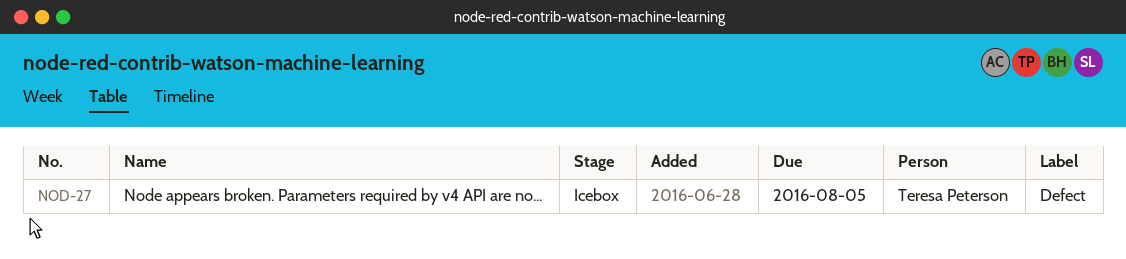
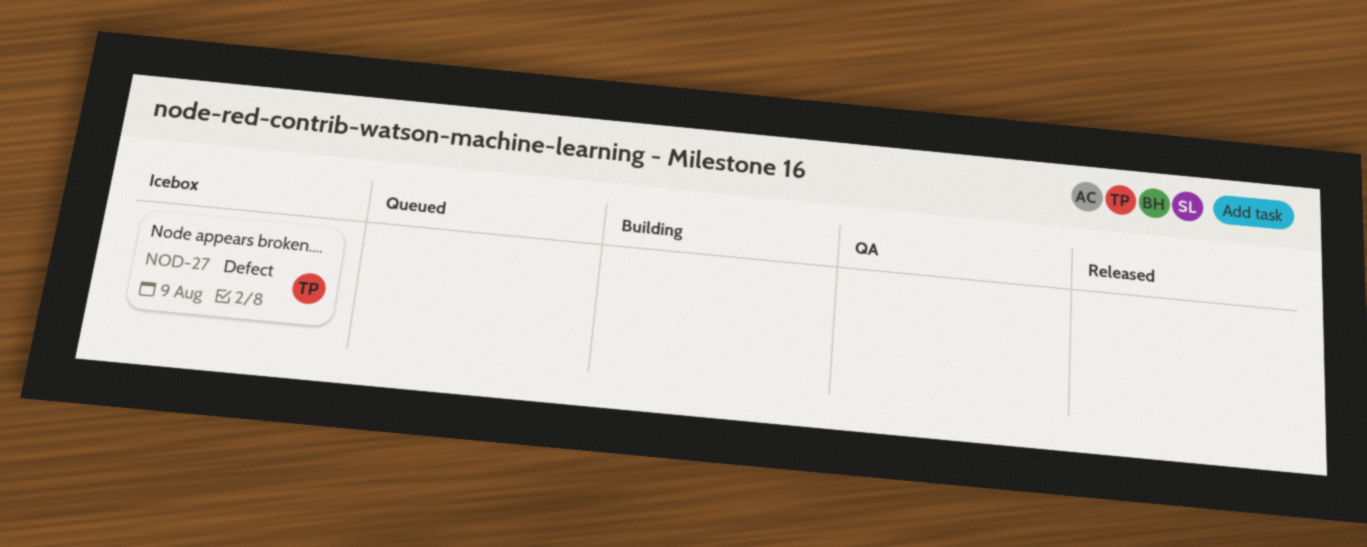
NOD-27, due: Aug 5 -> Aug 9

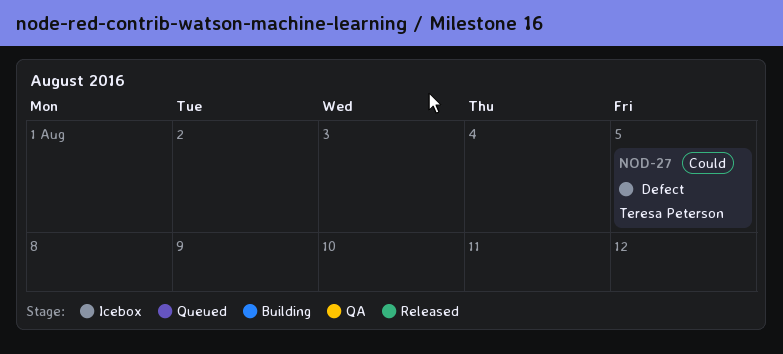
NOD-27, due: Aug 9 -> Aug 5

